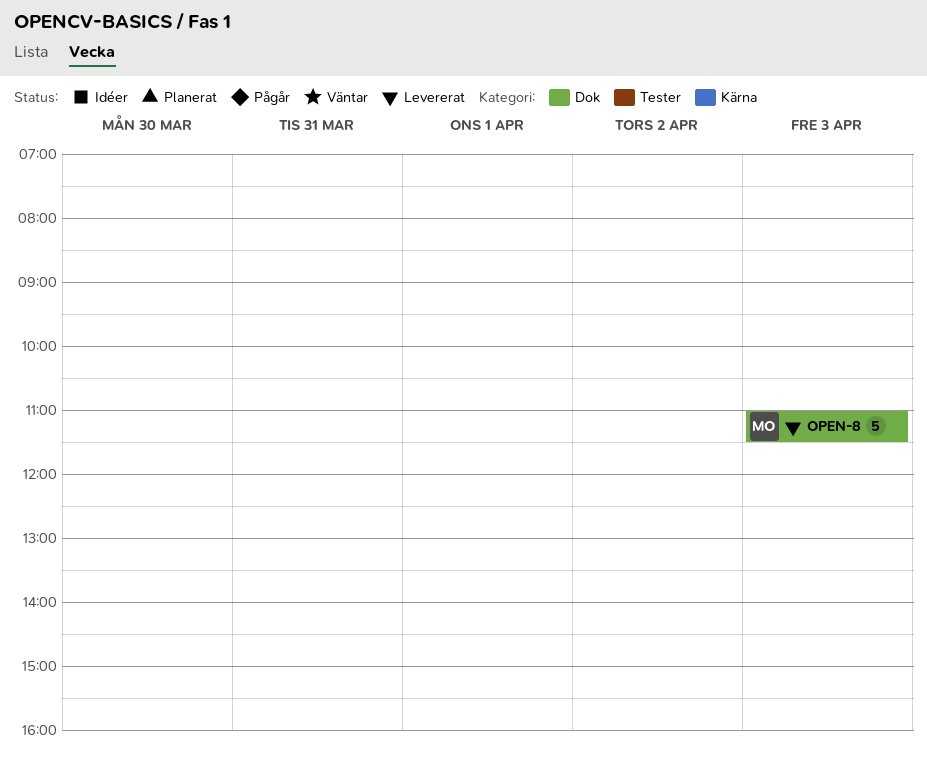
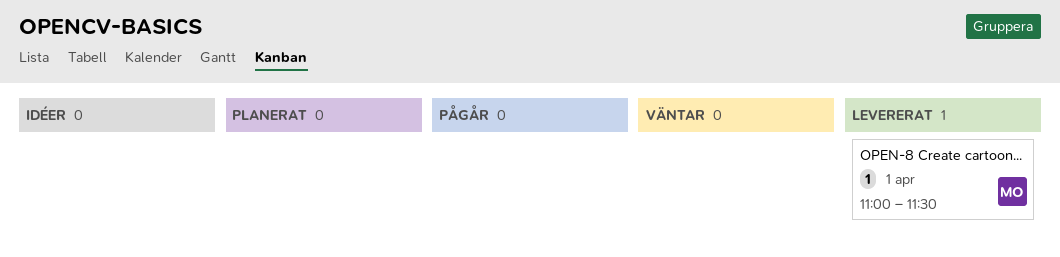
OPEN-8, estimate: 5 -> 1
OPEN-8, day: Apr 3 -> Apr 1

